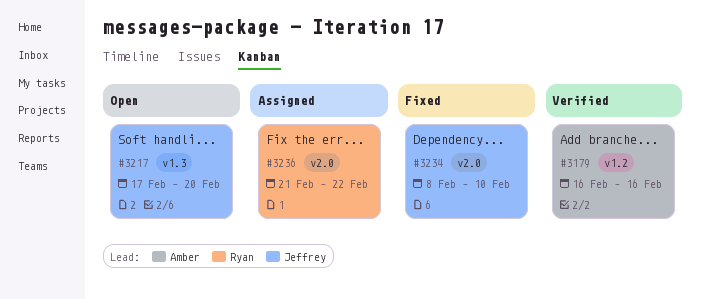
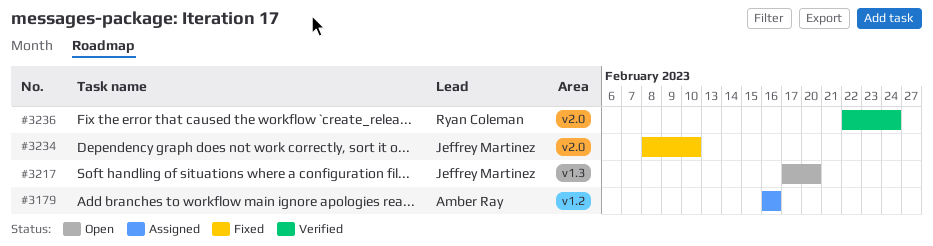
#3179, status: Verified -> Assigned
#3236, status: Assigned -> Verified
#3236, start: Feb 21 -> Feb 22
#3236, due: Feb 22 -> Feb 24

